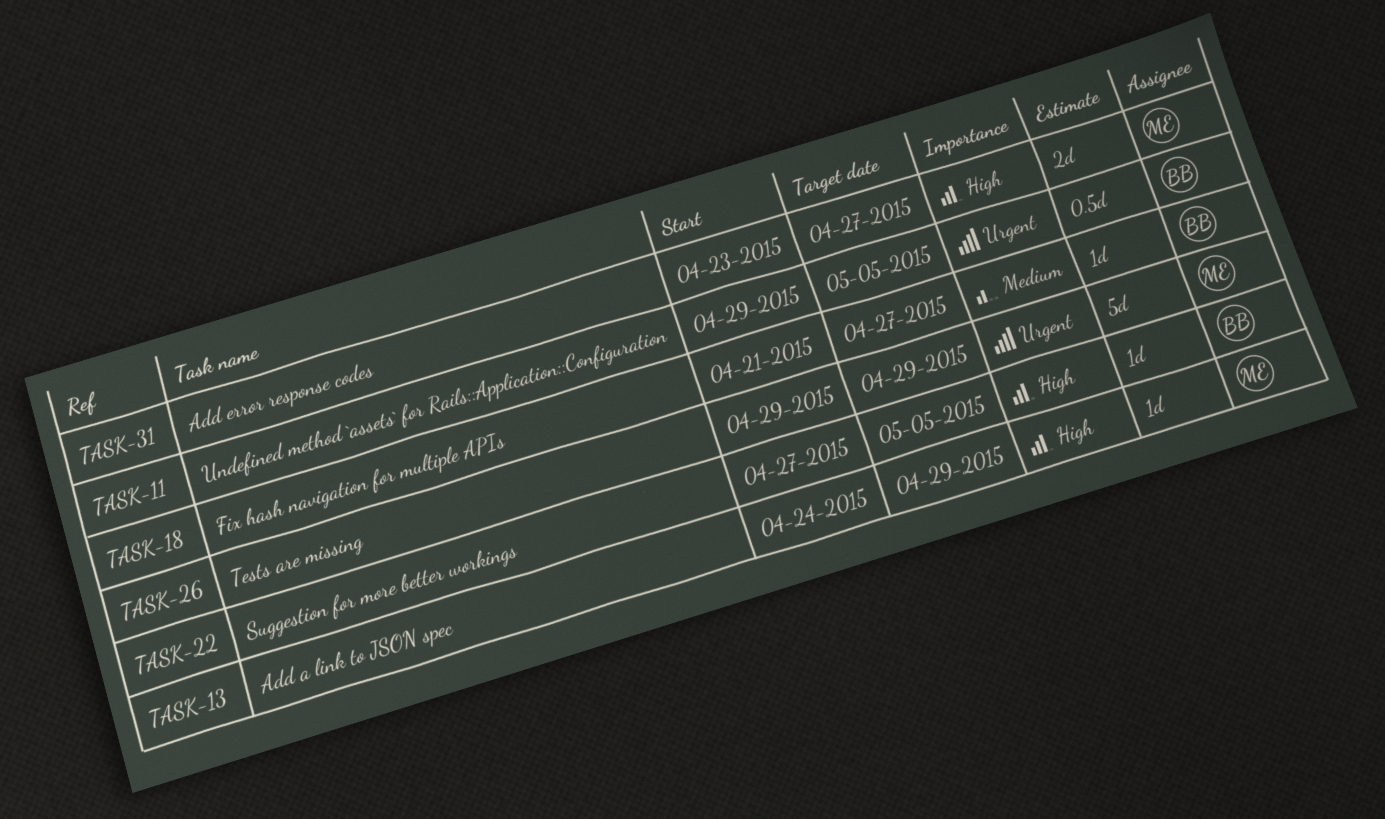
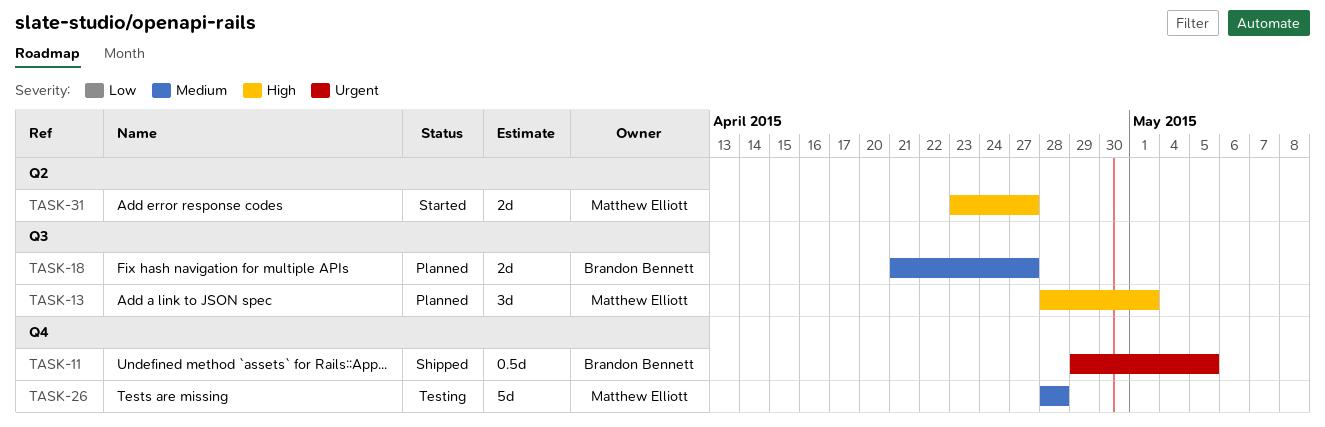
TASK-13, estimate: 1d -> 3d
TASK-13, start: Apr 24 -> Apr 28
TASK-13, due: Apr 29 -> May 1
TASK-18, estimate: 1d -> 2d
TASK-22: present -> none
TASK-26, priority: Urgent -> Medium
TASK-26, start: Apr 29 -> Apr 28
TASK-26, due: Apr 29 -> Apr 28

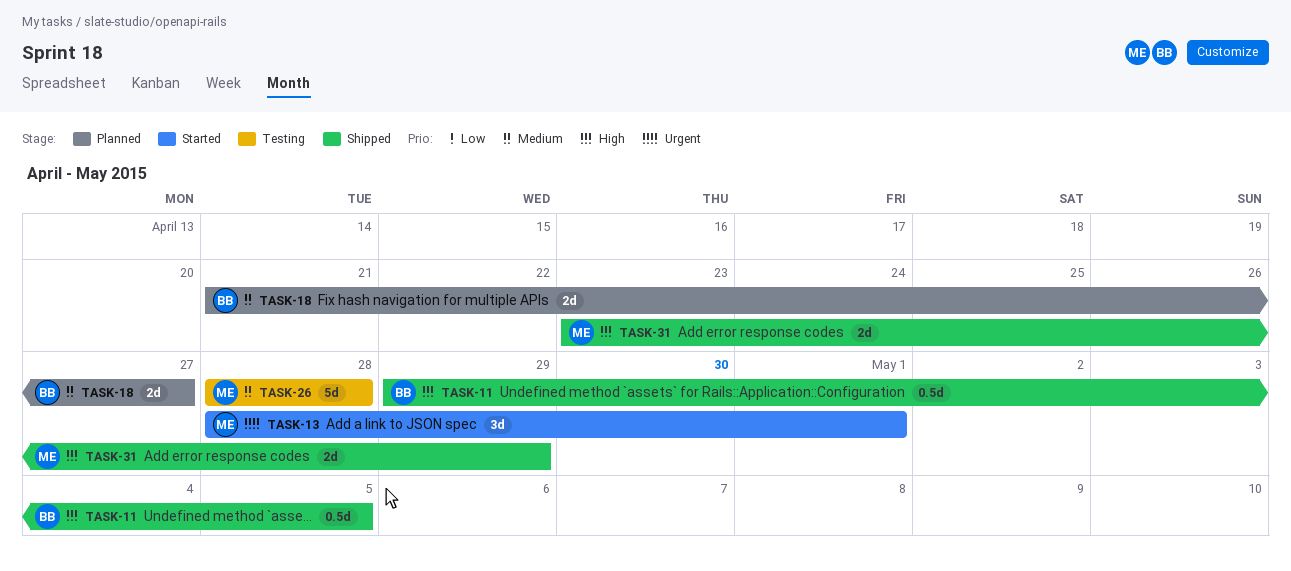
TASK-11, priority: Urgent -> High
TASK-13, status: Planned -> Started
TASK-13, priority: High -> Urgent
TASK-31, status: Started -> Shipped
TASK-31, due: Apr 27 -> Apr 29

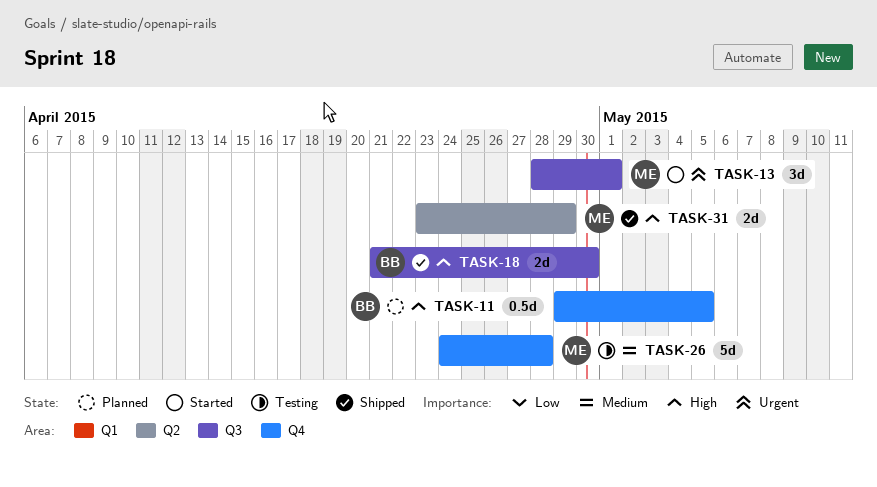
TASK-11, status: Shipped -> Planned
TASK-18, status: Planned -> Shipped
TASK-18, priority: Medium -> High
TASK-18, due: Apr 27 -> Apr 30
TASK-26, start: Apr 28 -> Apr 24

